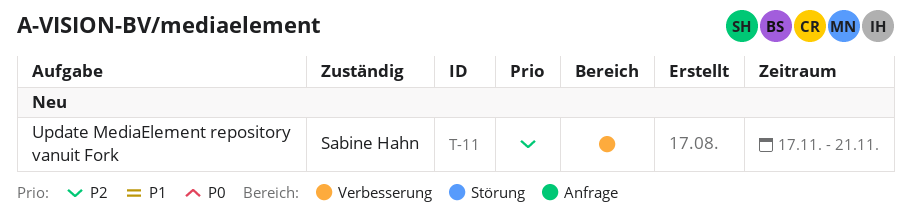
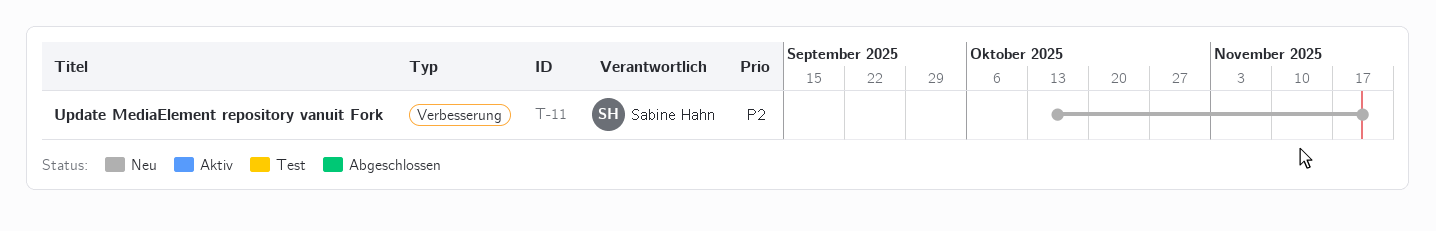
T-11, start: Nov 17 -> Oct 13

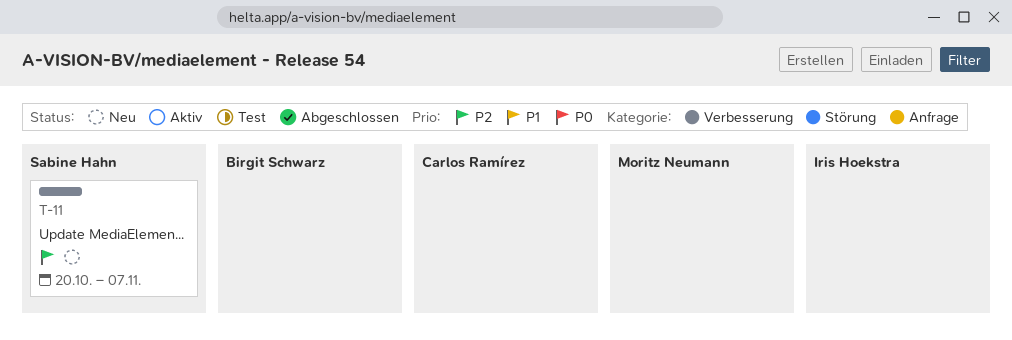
T-11, start: Oct 13 -> Oct 20
T-11, due: Nov 21 -> Nov 7

